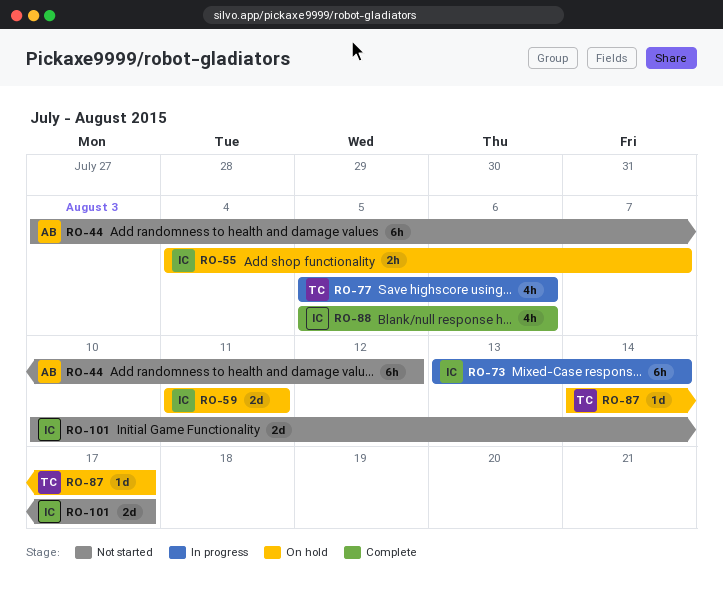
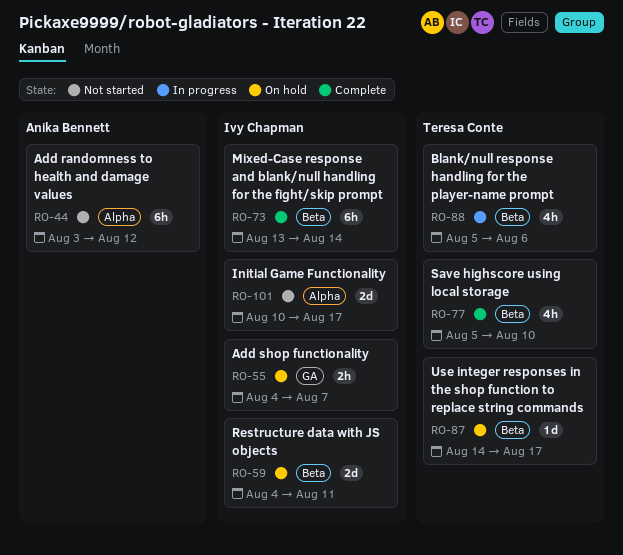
RO-59, start: Aug 11 -> Aug 4
RO-73, status: In progress -> Complete
RO-77, status: In progress -> Complete
RO-77, due: Aug 6 -> Aug 10
RO-88, status: Complete -> In progress
RO-88, owner: Ivy Chapman -> Teresa Conte

